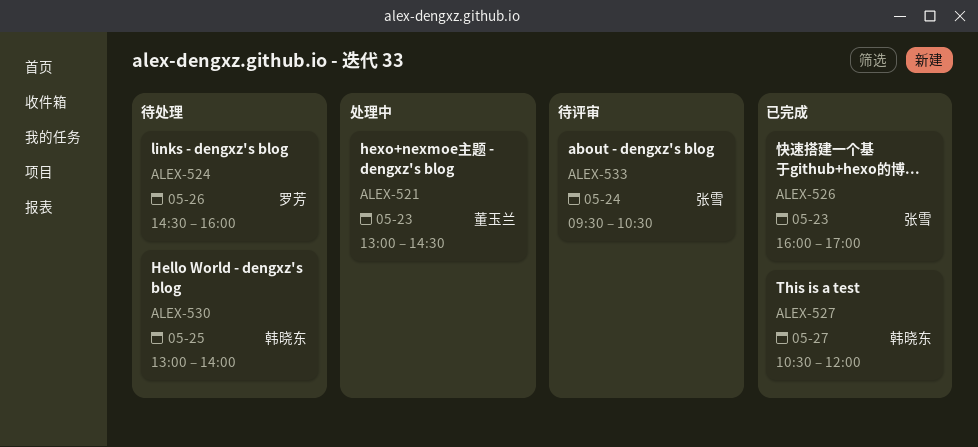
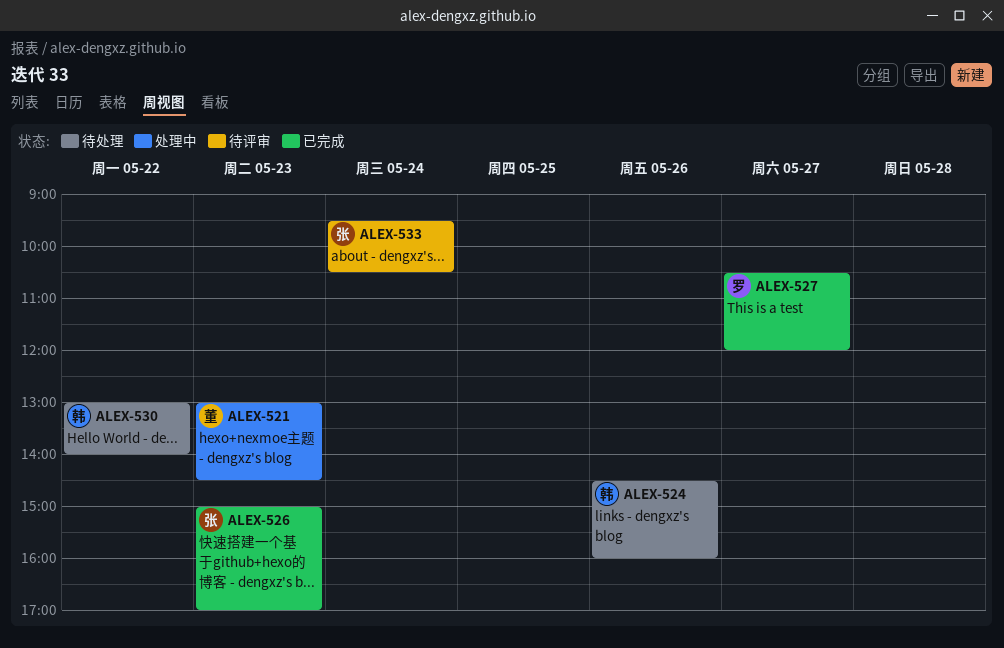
ALEX-524, owner: 罗芳 -> 韩晓东
ALEX-526, begins: 16:00 -> 15:00
ALEX-527, owner: 韩晓东 -> 罗芳
ALEX-530, day: May 25 -> May 22

